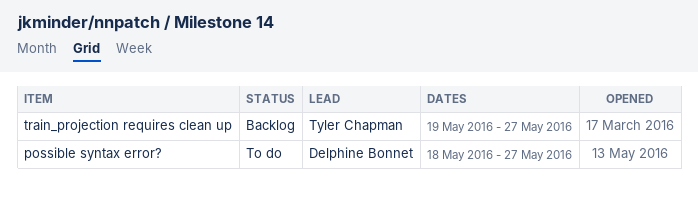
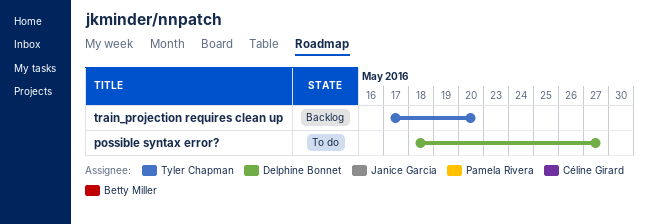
train_projection requires clean up, start: May 19 -> May 17
train_projection requires clean up, due: May 27 -> May 20

